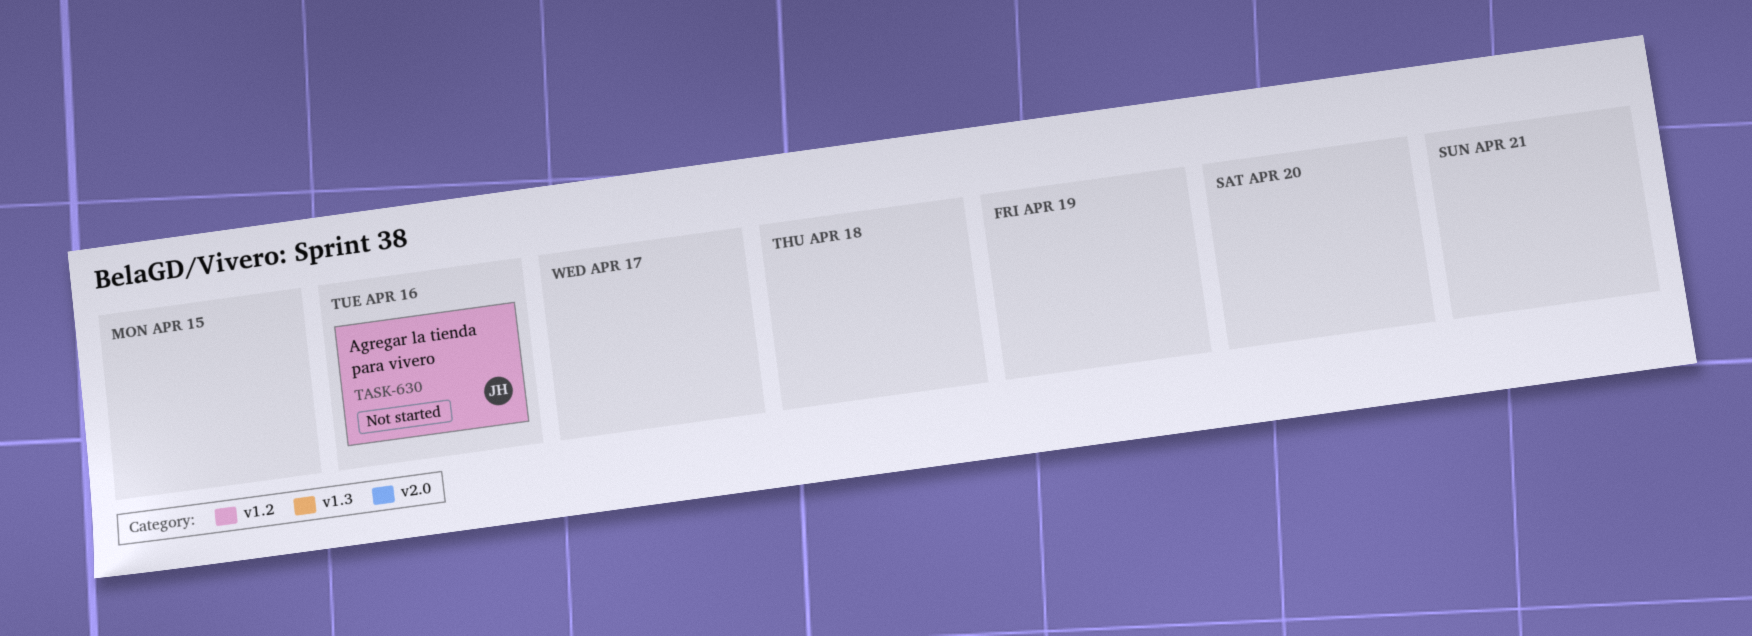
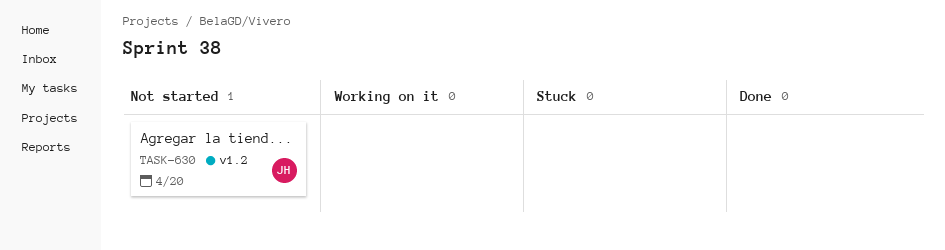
TASK-630, due: Apr 16 -> Apr 20

